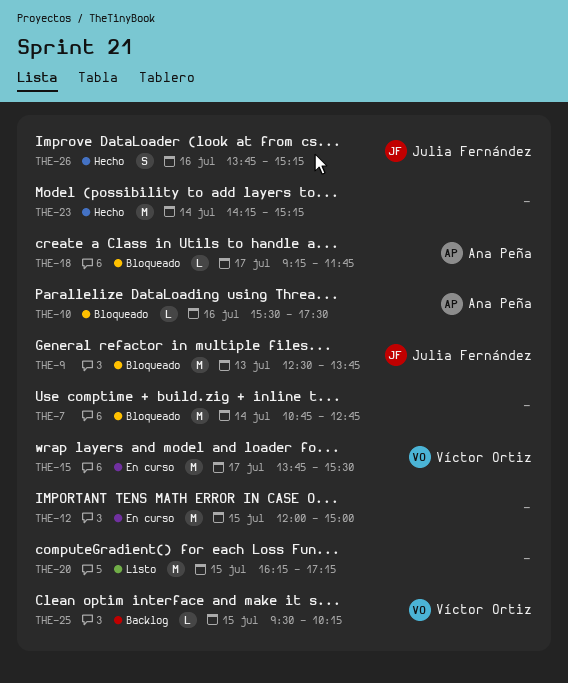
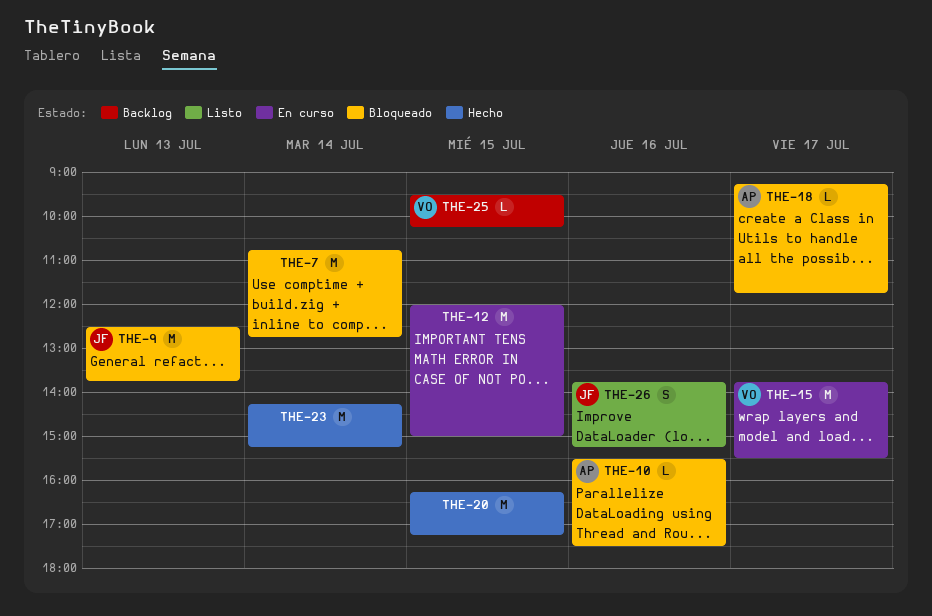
THE-20, status: Listo -> Hecho
THE-26, status: Hecho -> Listo

